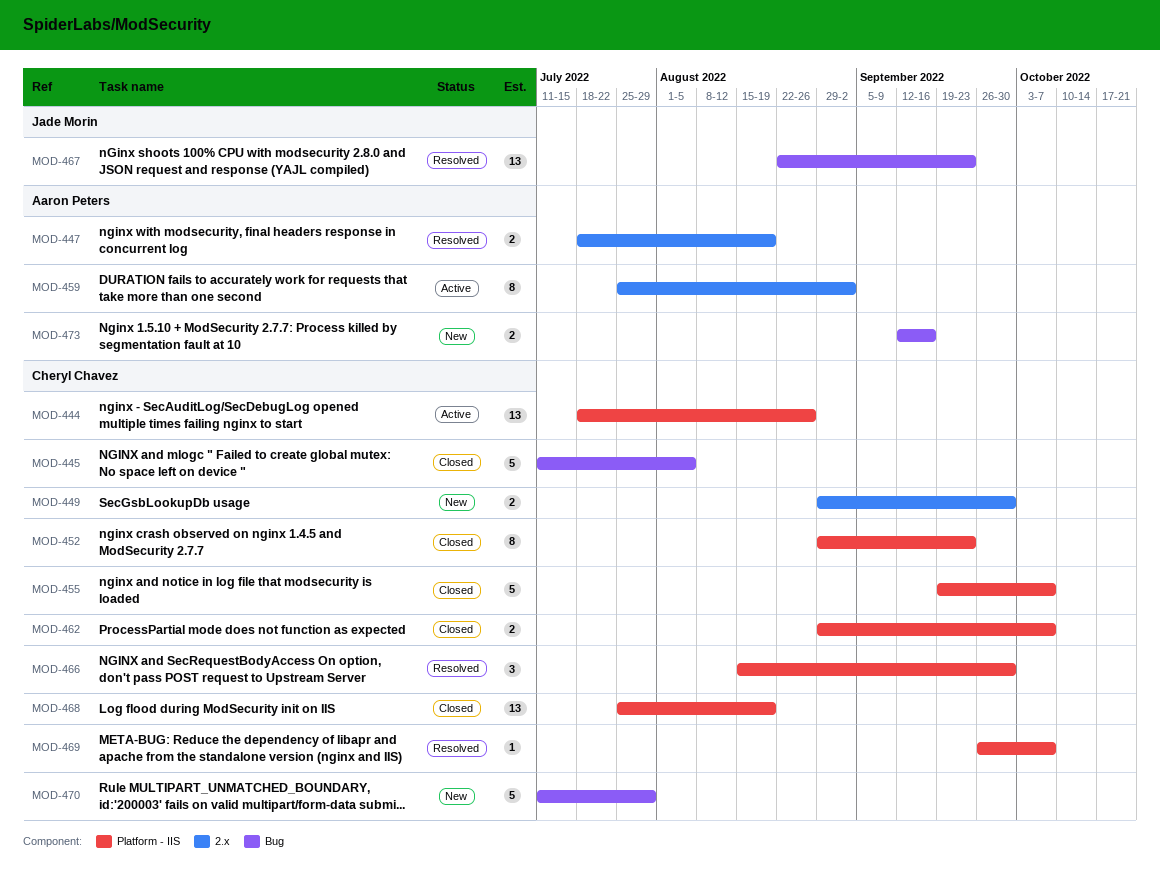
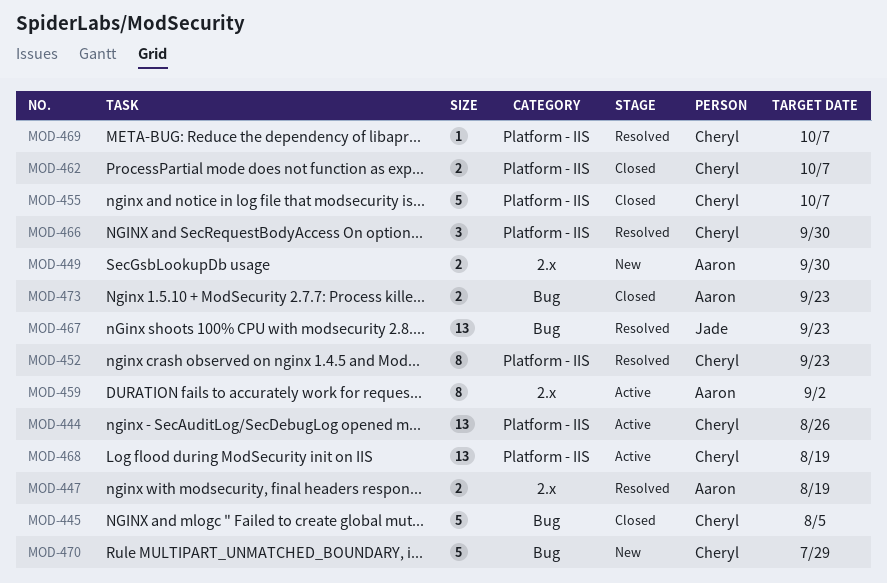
MOD-449, owner: Cheryl Chavez -> Aaron Peters
MOD-452, status: Closed -> Resolved
MOD-468, status: Closed -> Active
MOD-473, status: New -> Closed
MOD-473, due: Sep 16 -> Sep 23

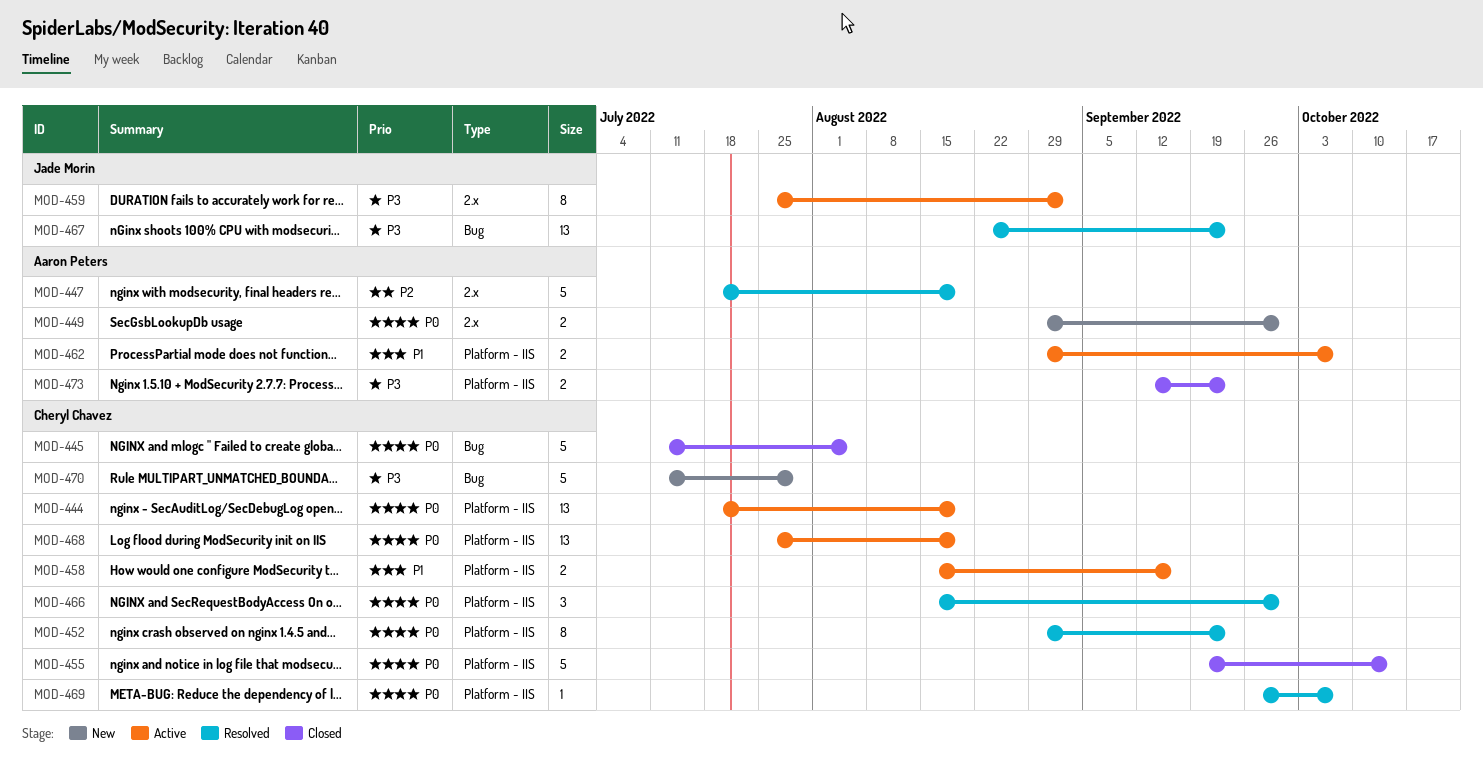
MOD-444, due: Aug 26 -> Aug 19
MOD-447, estimate: 2 -> 5
MOD-455, due: Oct 7 -> Oct 14
MOD-458: none -> present
MOD-459, owner: Aaron Peters -> Jade Morin
MOD-462, status: Closed -> Active
MOD-462, owner: Cheryl Chavez -> Aaron Peters
MOD-473, label: Bug -> Platform - IIS

